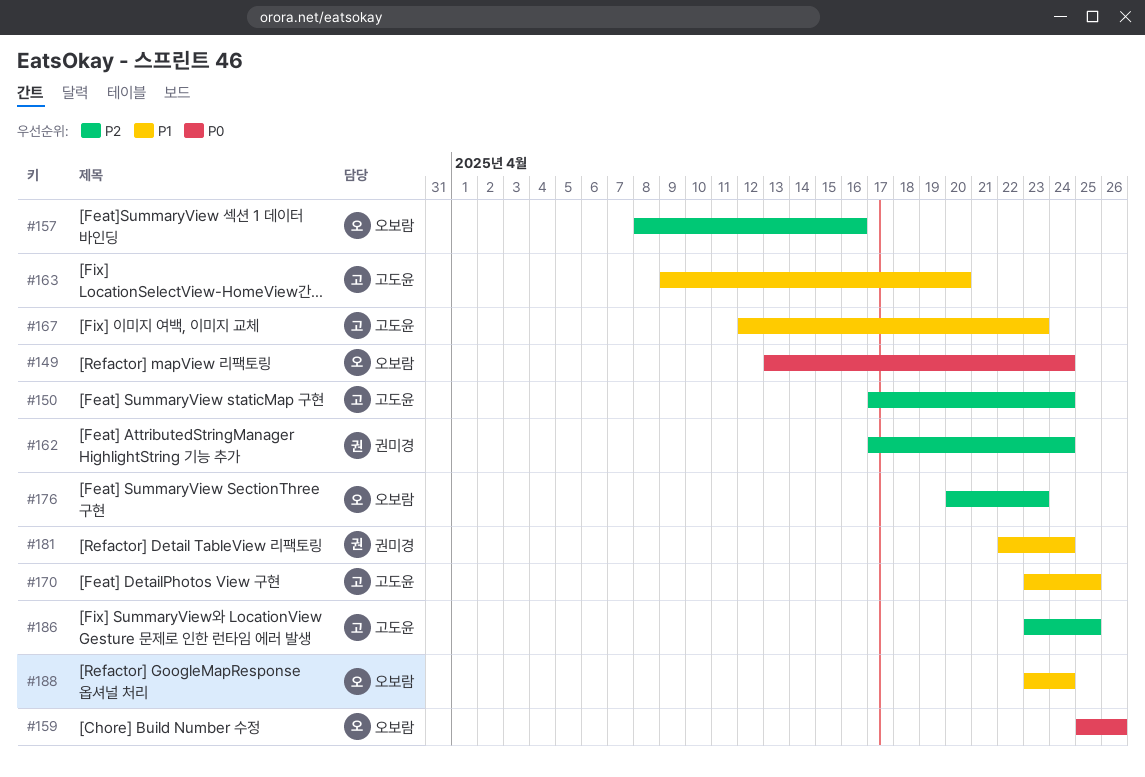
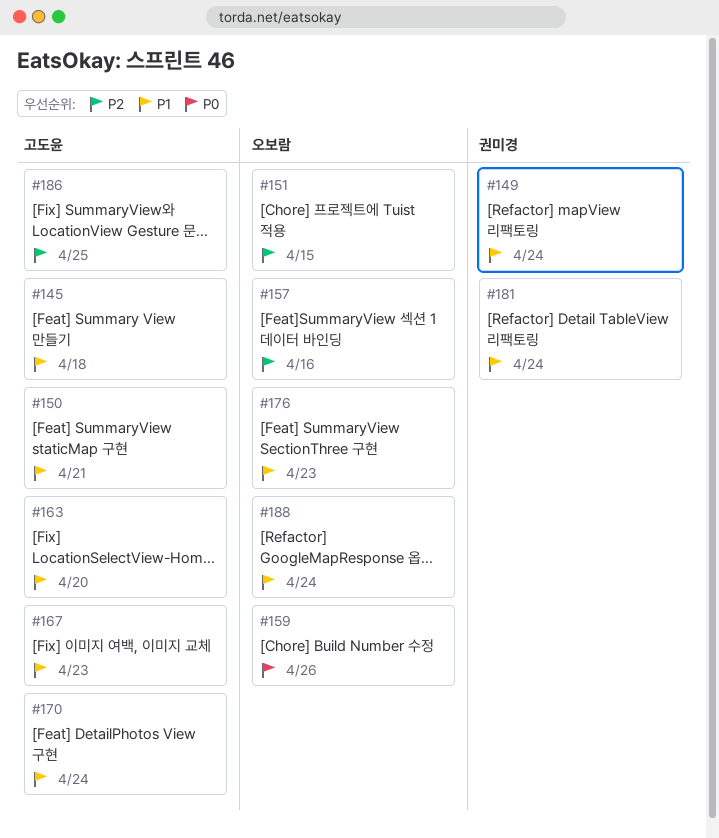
#145: none -> present
#149, owner: 오보람 -> 권미경
#149, priority: P0 -> P1
#150, priority: P2 -> P1
#150, due: Apr 24 -> Apr 21
#151: none -> present
#162: present -> none
#170, due: Apr 25 -> Apr 24
#176, priority: P2 -> P1

